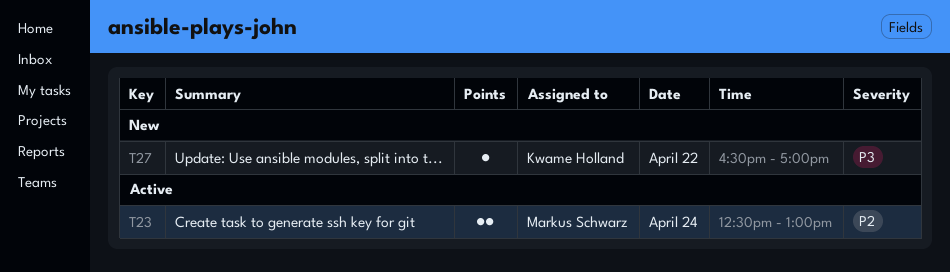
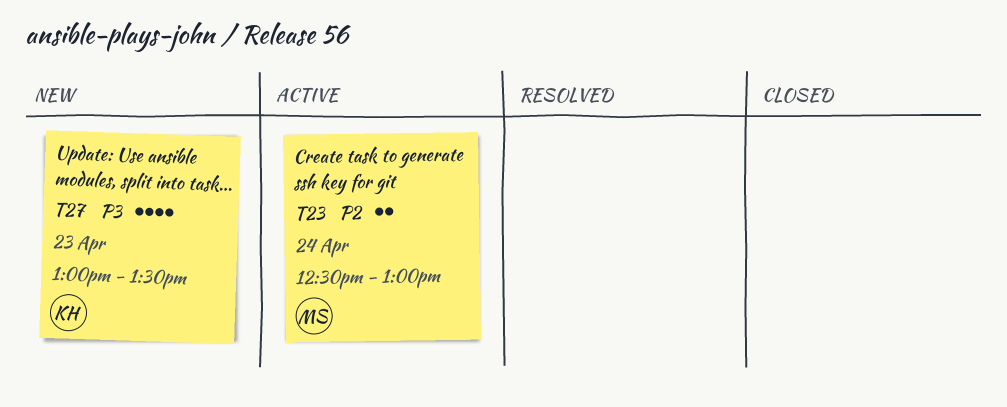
T27, estimate: 1 -> 4
T27, day: Apr 22 -> Apr 23
T27, begins: 16:30 -> 13:00
T27, ends: 17:00 -> 13:30

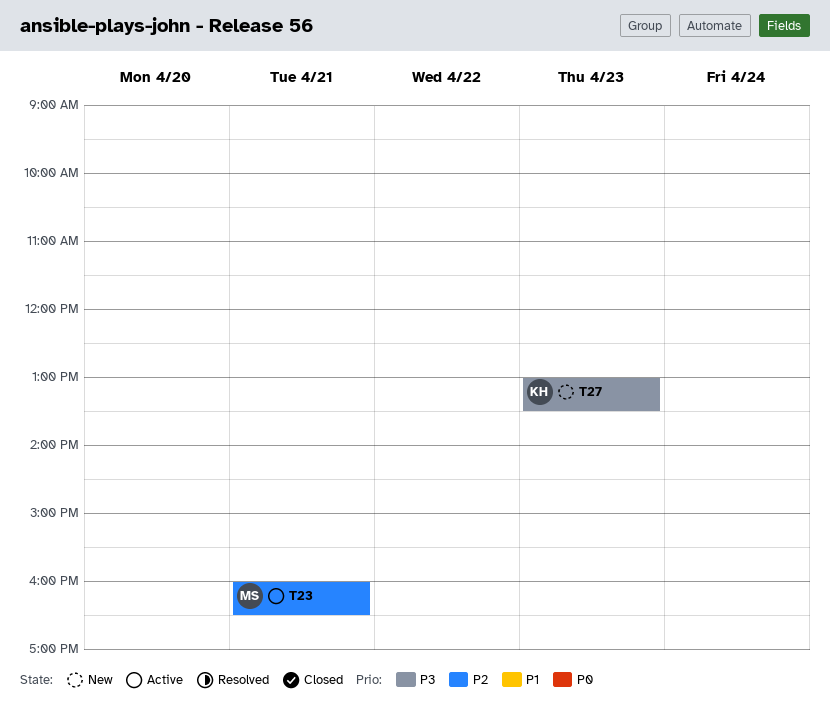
T23, day: Apr 24 -> Apr 21
T23, begins: 12:30 -> 16:00
T23, ends: 13:00 -> 16:30

